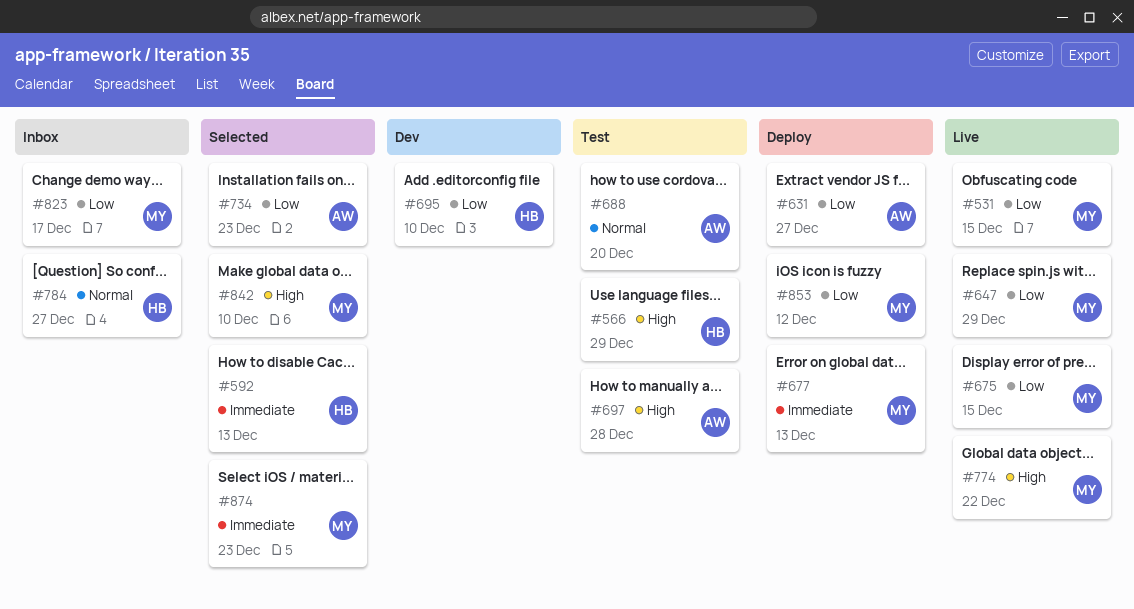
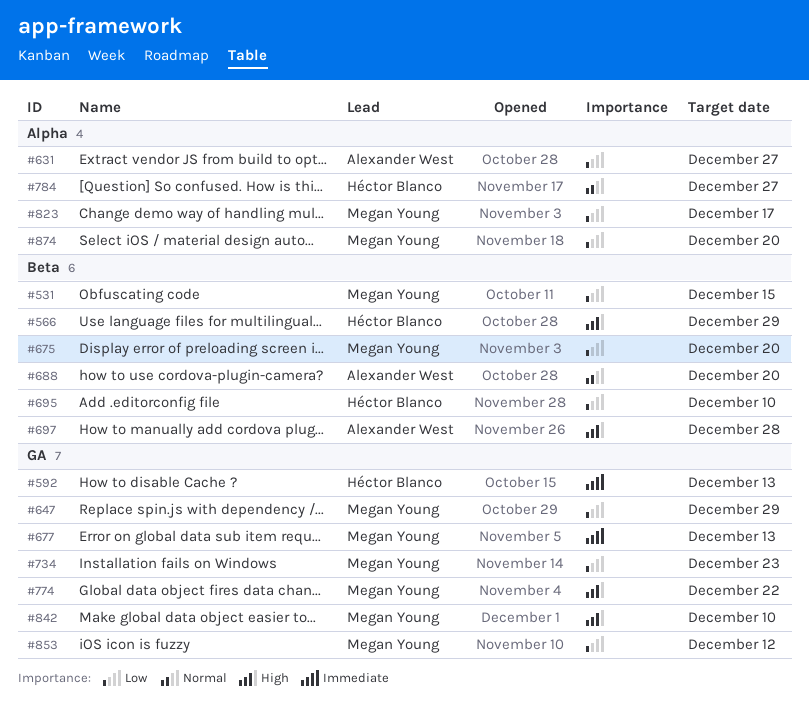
#675, due: Dec 15 -> Dec 20
#734, owner: Alexander West -> Megan Young
#874, priority: Immediate -> Low
#874, due: Dec 23 -> Dec 20

